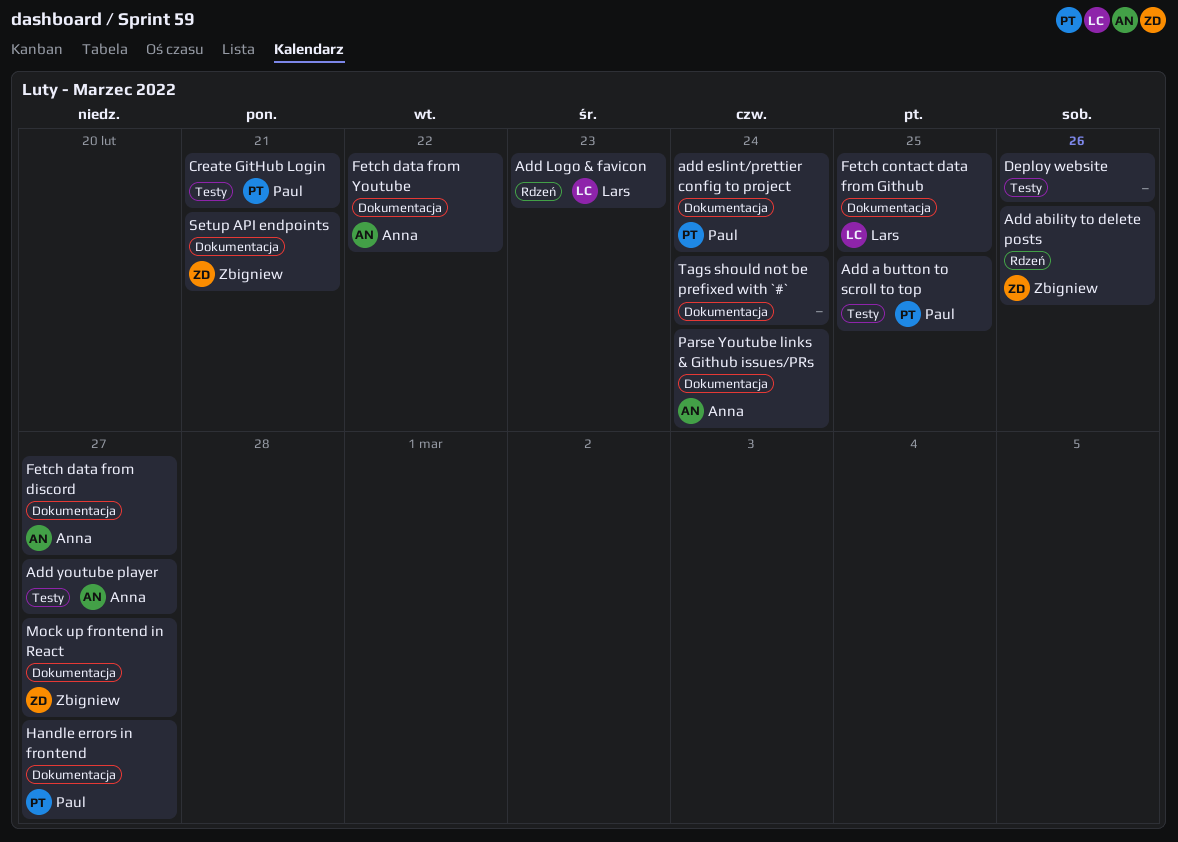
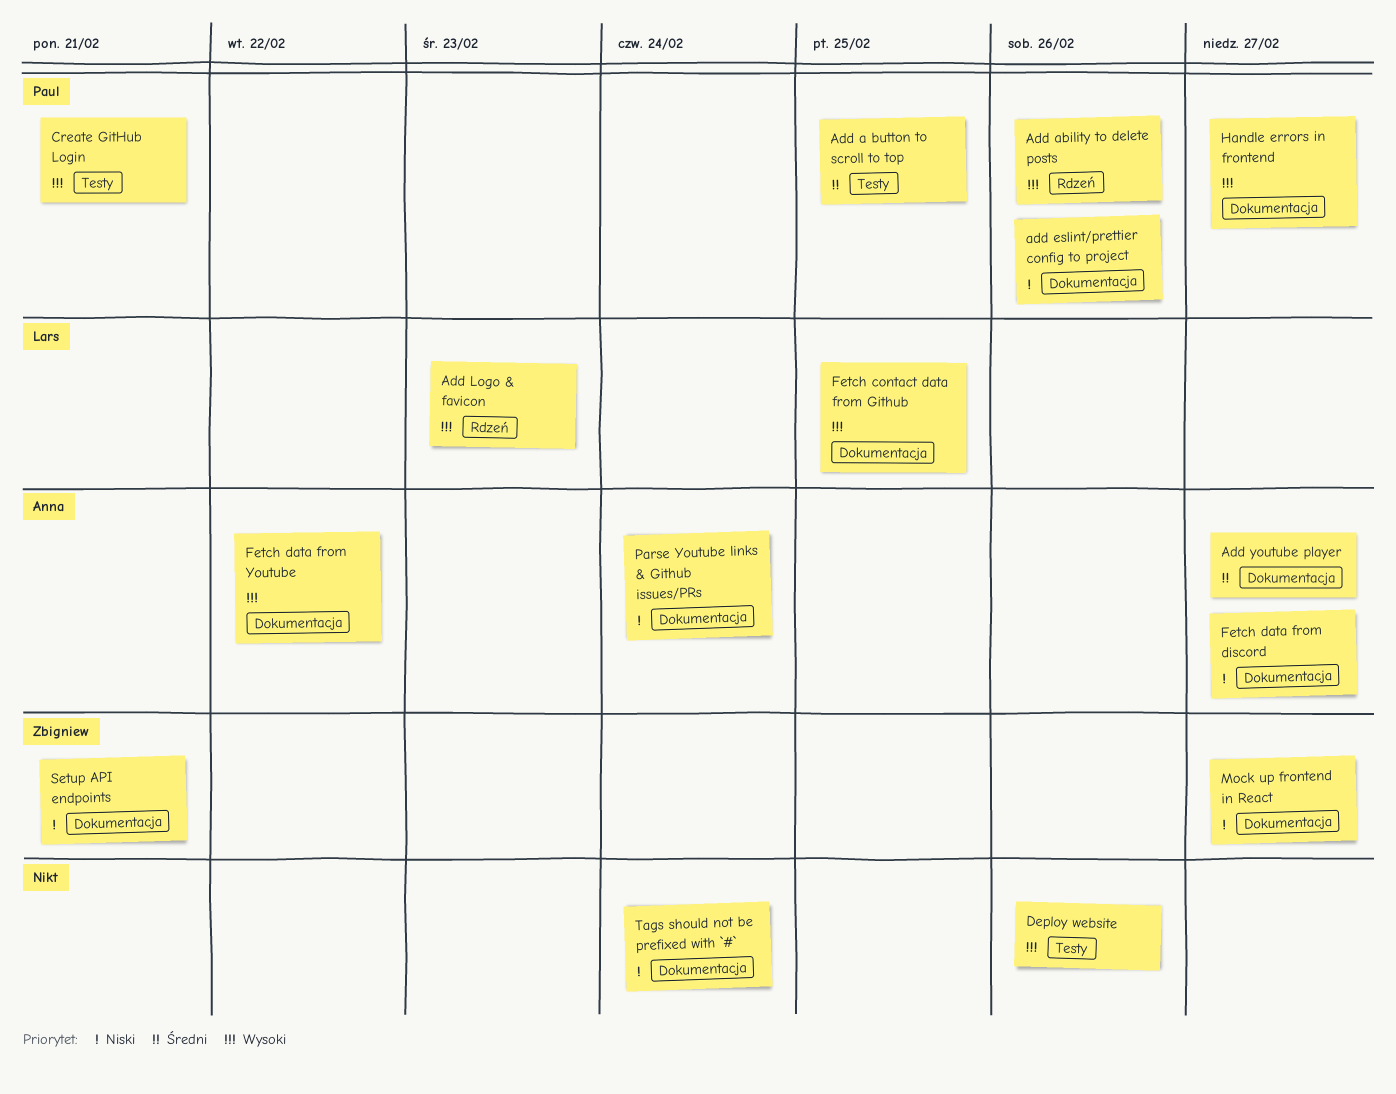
Add ability to delete posts, owner: Zbigniew -> Paul
add eslint/prettier config to project, due: Feb 24 -> Feb 26
Add youtube player, label: Testy -> Dokumentacja

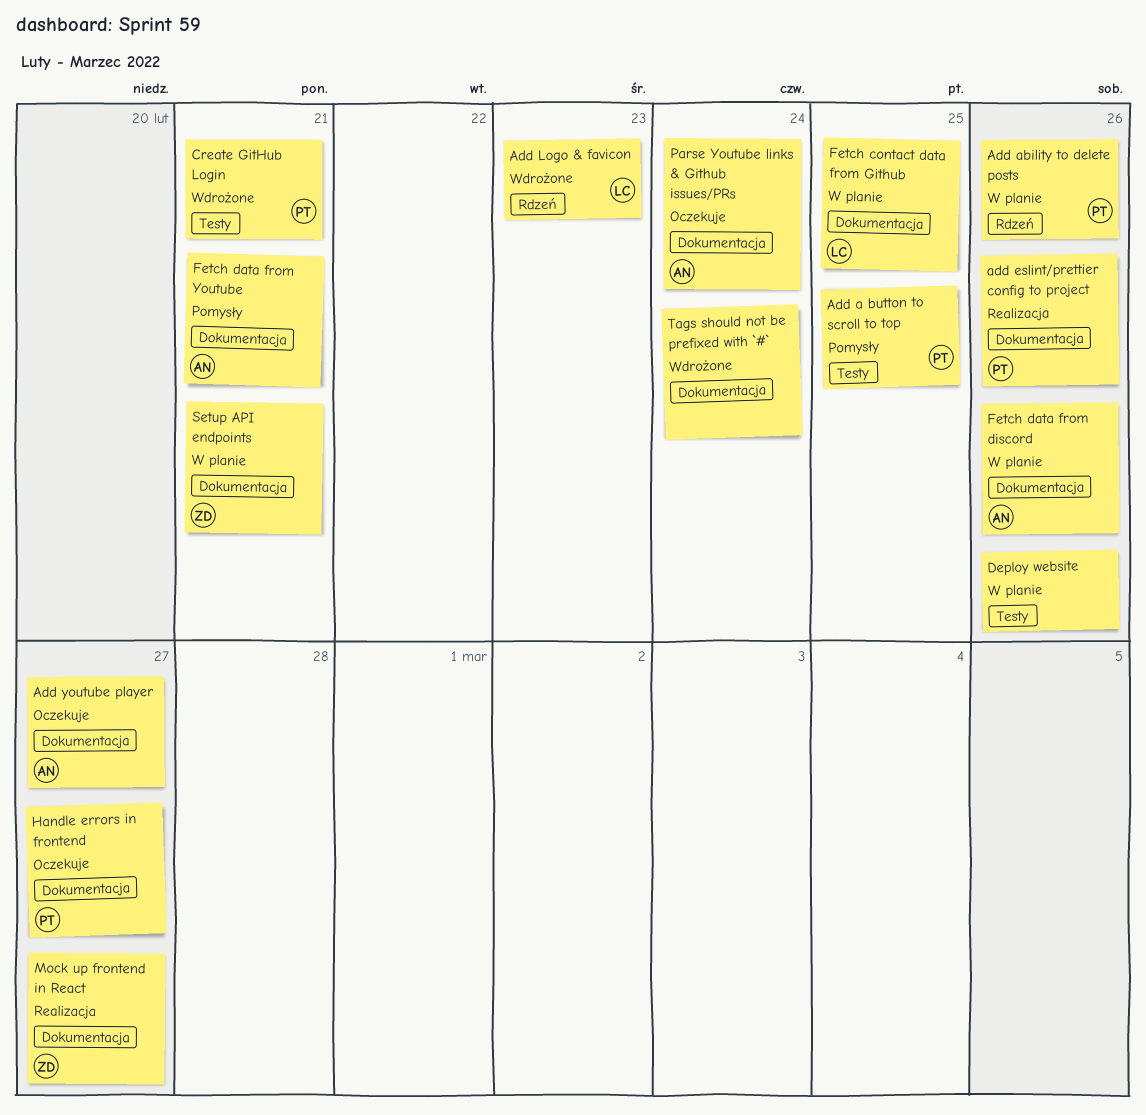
Fetch data from discord, due: Feb 27 -> Feb 26
Fetch data from Youtube, due: Feb 22 -> Feb 21

